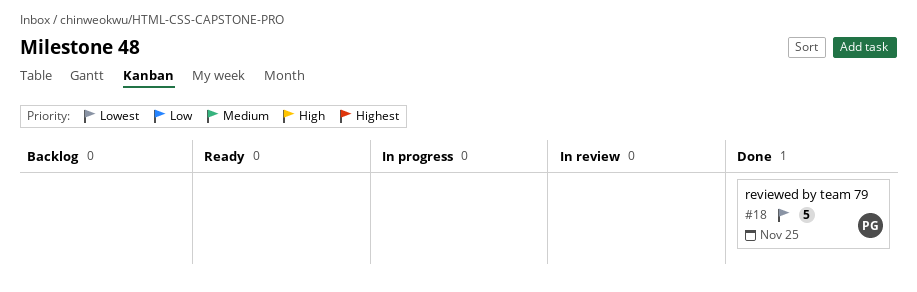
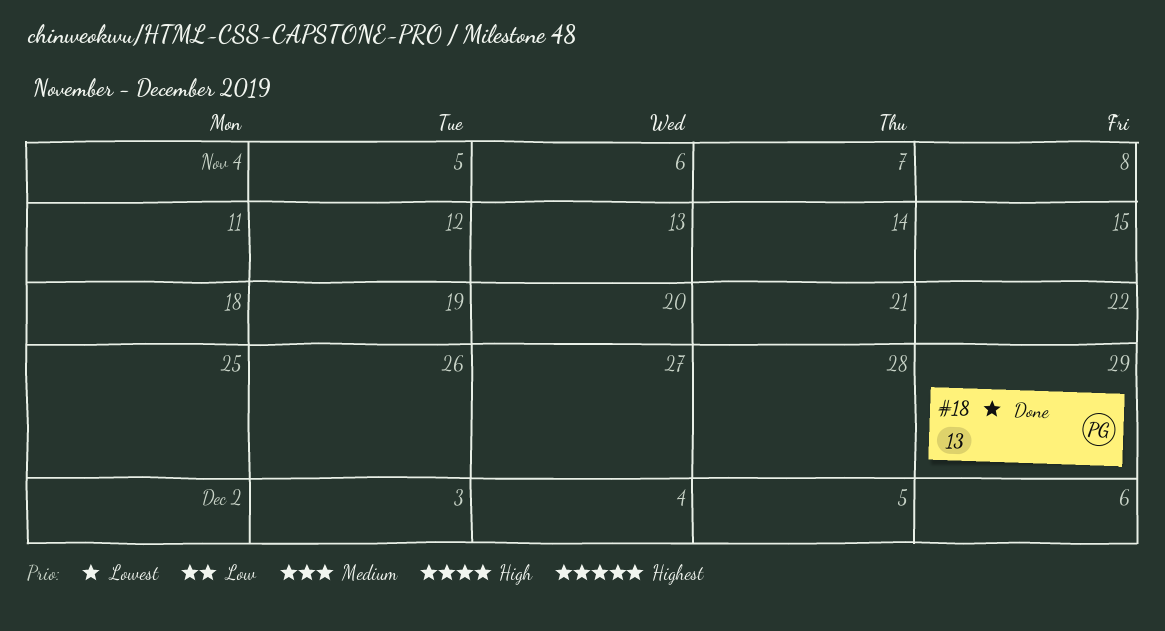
#18, estimate: 5 -> 13
#18, due: Nov 25 -> Nov 29

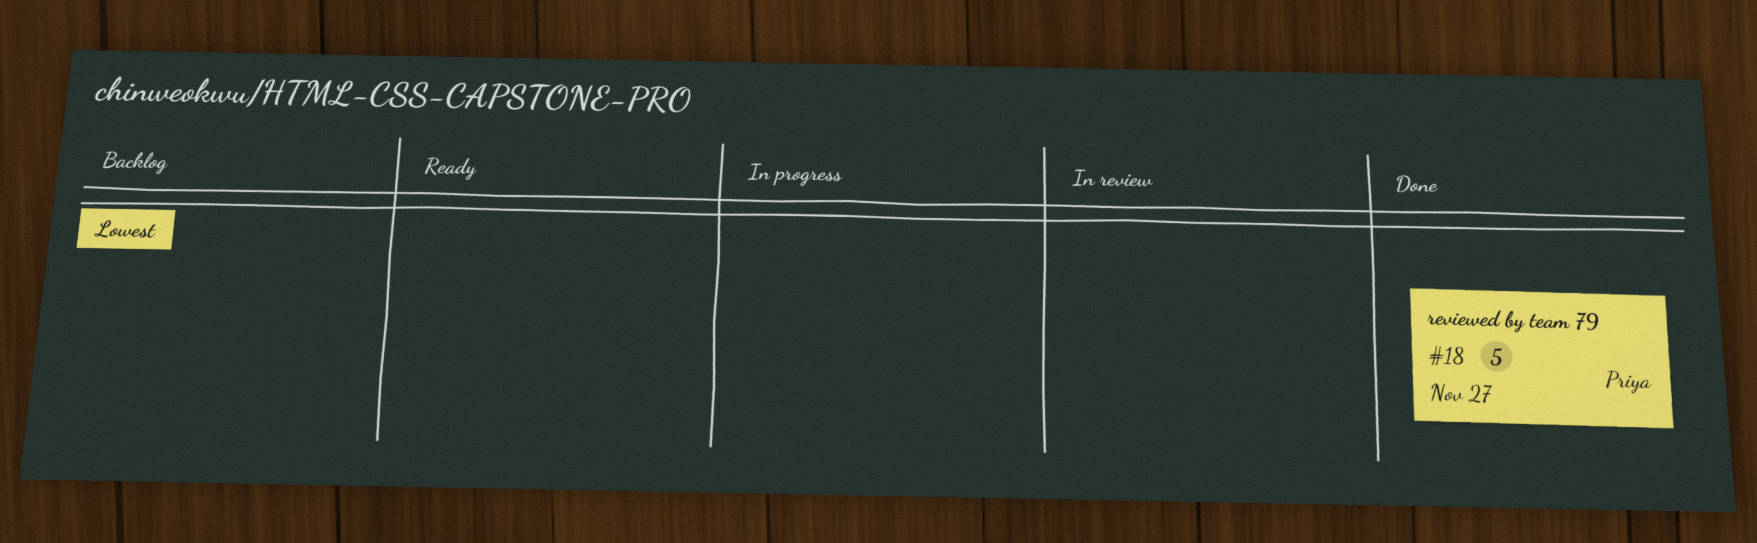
#18, estimate: 13 -> 5
#18, due: Nov 29 -> Nov 27

